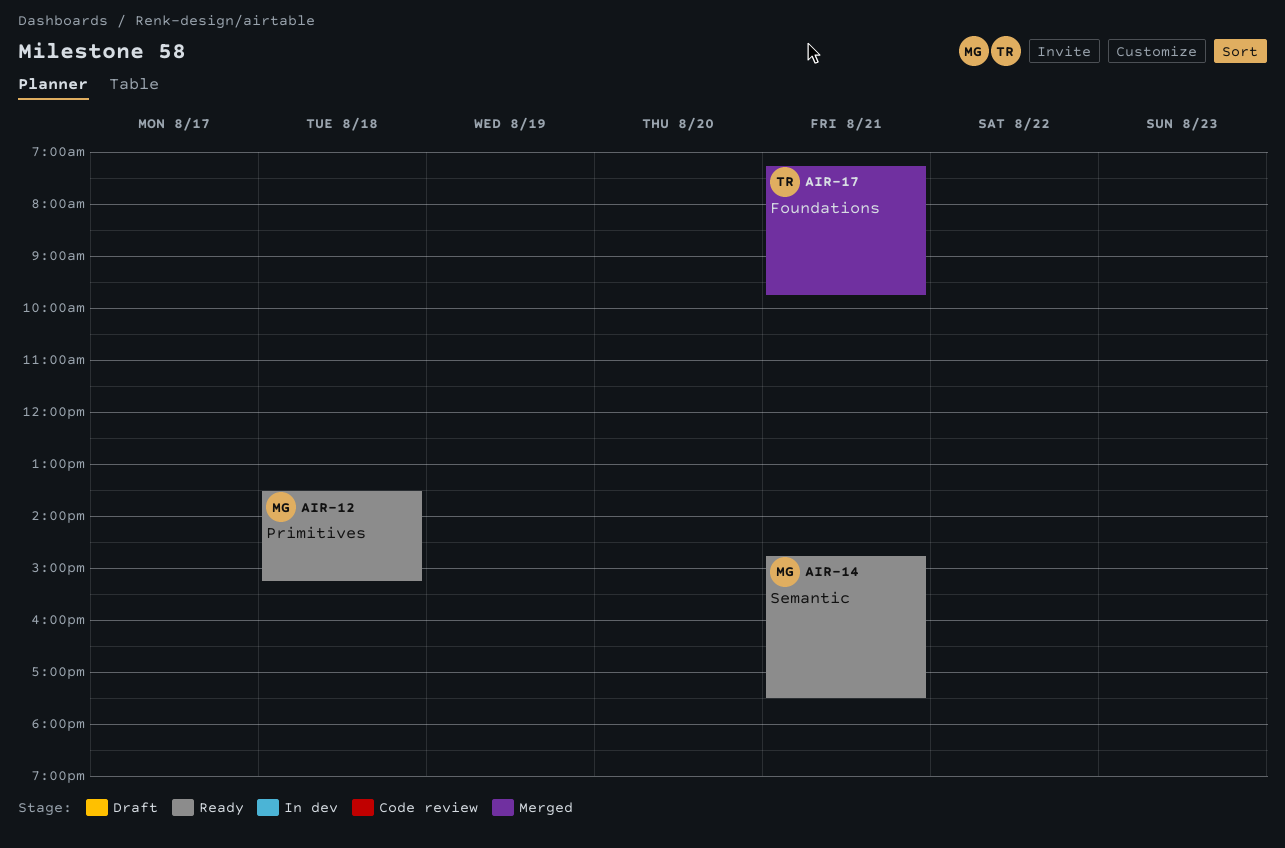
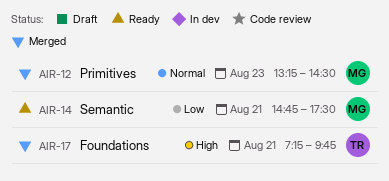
AIR-12, status: Ready -> Merged
AIR-12, day: Aug 18 -> Aug 23
AIR-12, begins: 13:30 -> 13:15
AIR-12, ends: 15:15 -> 14:30

